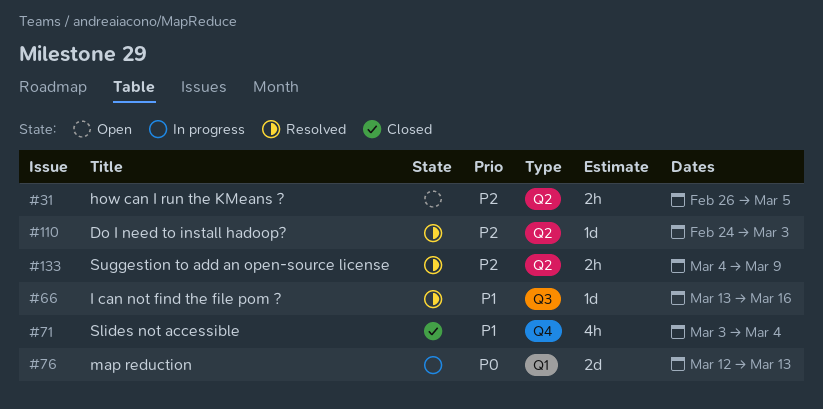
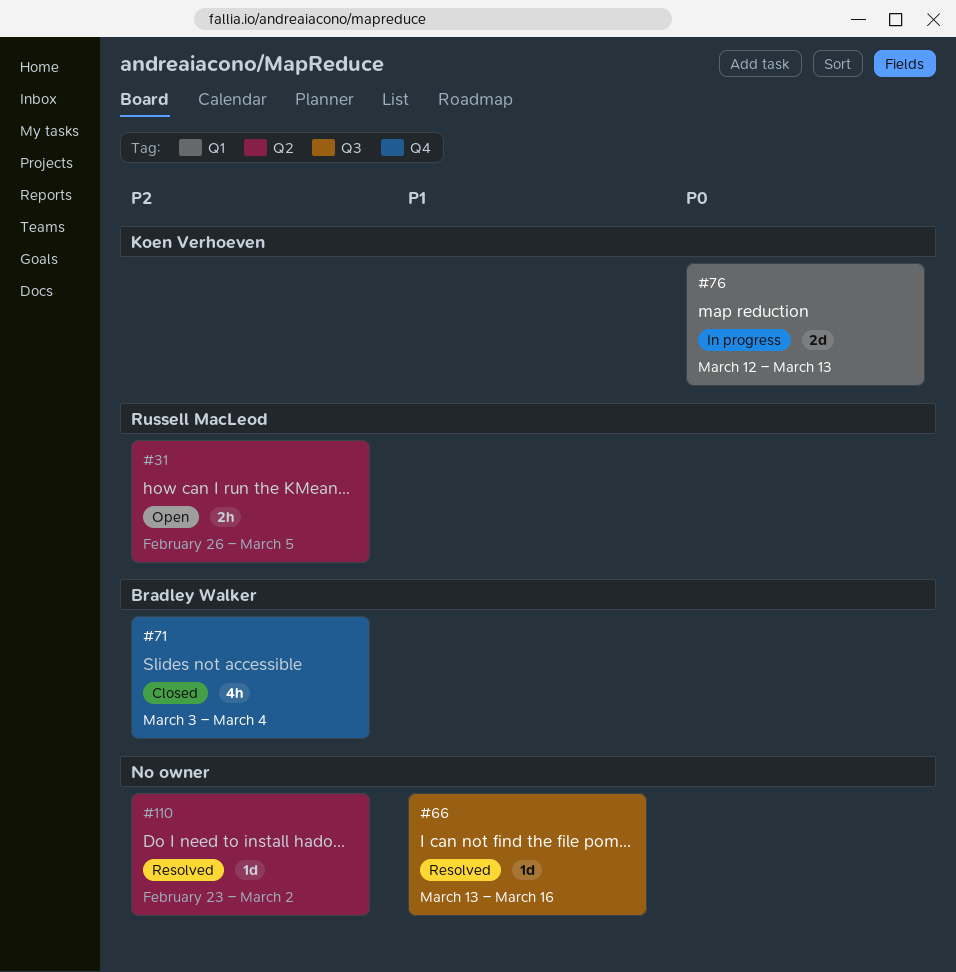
#71, priority: P1 -> P2
#110, start: Feb 24 -> Feb 23
#110, due: Mar 3 -> Mar 2
#133: present -> none

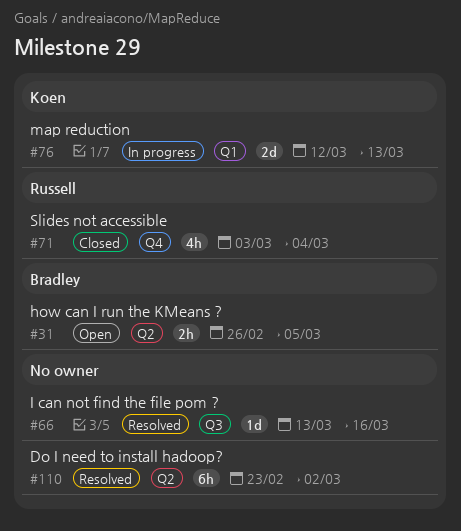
#31, owner: Russell MacLeod -> Bradley Walker
#71, owner: Bradley Walker -> Russell MacLeod
#110, estimate: 1d -> 6h

